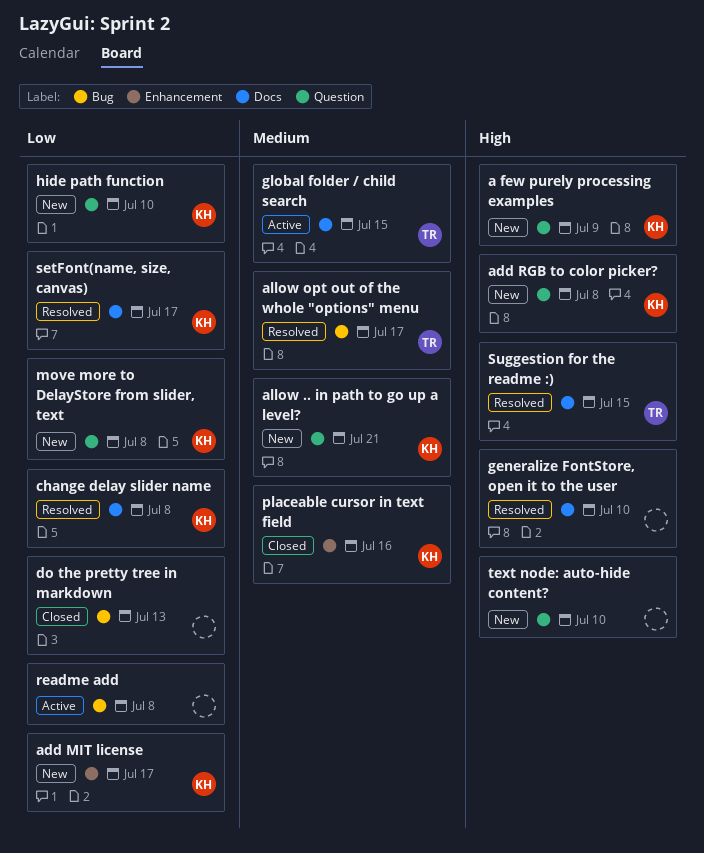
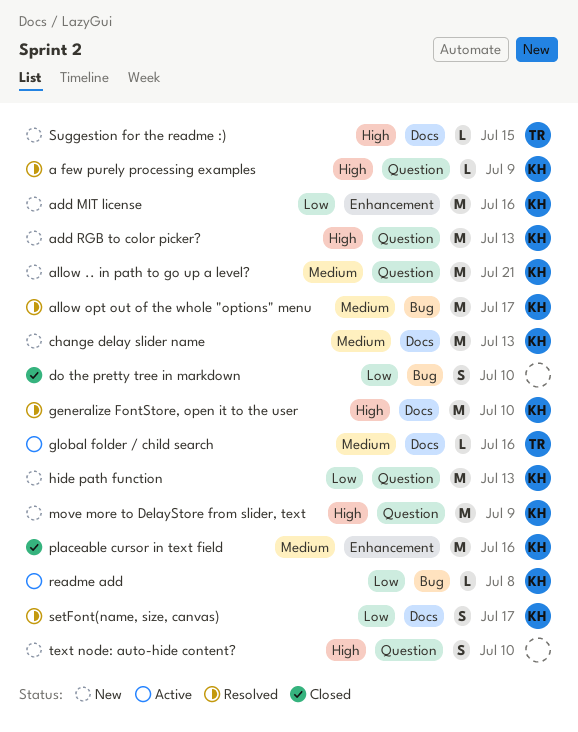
a few purely processing examples, status: New -> Resolved
add MIT license, due: Jul 17 -> Jul 16
add RGB to color picker?, due: Jul 8 -> Jul 13
allow opt out of the whole "options" menu, owner: TR -> KH
change delay slider name, status: Resolved -> New
change delay slider name, priority: Low -> Medium
change delay slider name, due: Jul 8 -> Jul 13
do the pretty tree in markdown, due: Jul 13 -> Jul 10
generalize FontStore, open it to the user, owner: none -> KH
global folder / child search, due: Jul 15 -> Jul 16
hide path function, due: Jul 10 -> Jul 13
move more to DelayStore from slider, text, priority: Low -> High
move more to DelayStore from slider, text, due: Jul 8 -> Jul 9
readme add, owner: none -> KH
Suggestion for the readme :), status: Resolved -> New

